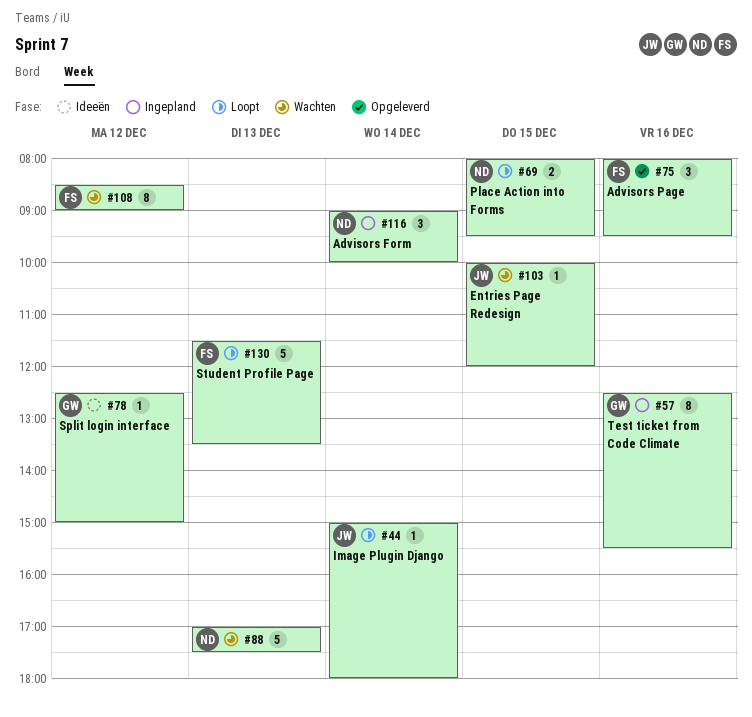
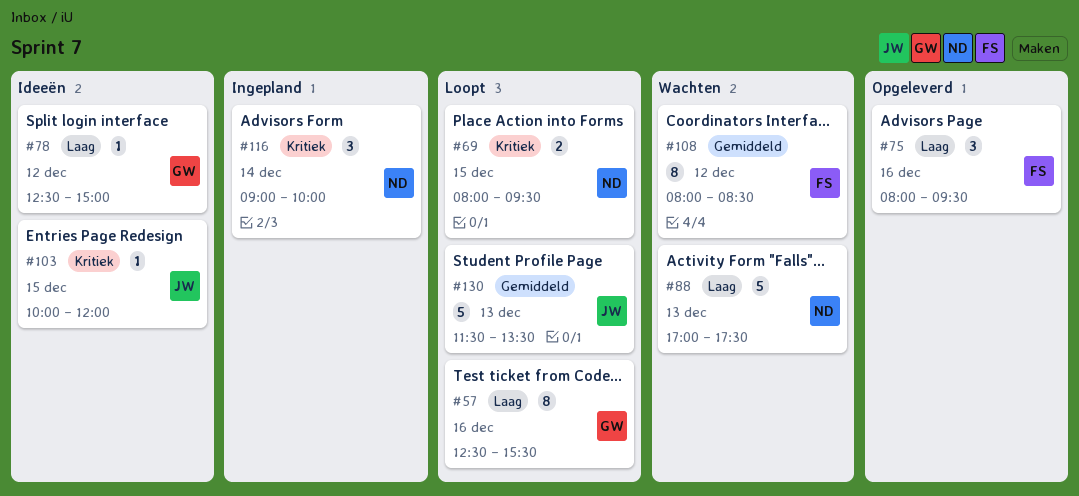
#44: present -> none
#57, status: Ingepland -> Loopt
#103, status: Wachten -> Ideeën
#108, begins: 08:30 -> 08:00
#108, ends: 09:00 -> 08:30
#130, owner: FS -> JW

